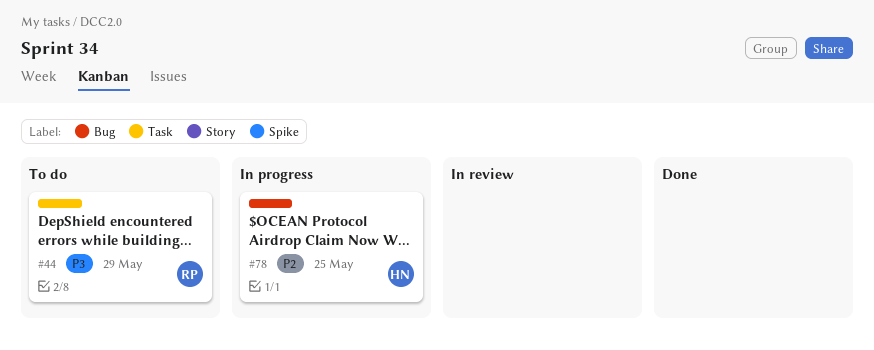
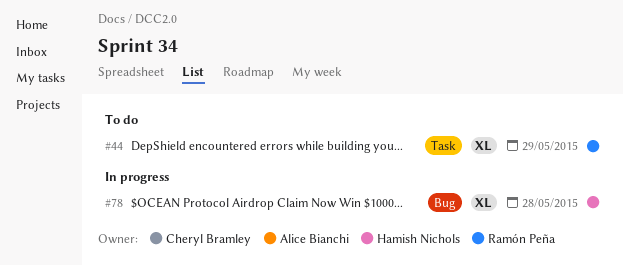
#78, due: May 25 -> May 28

